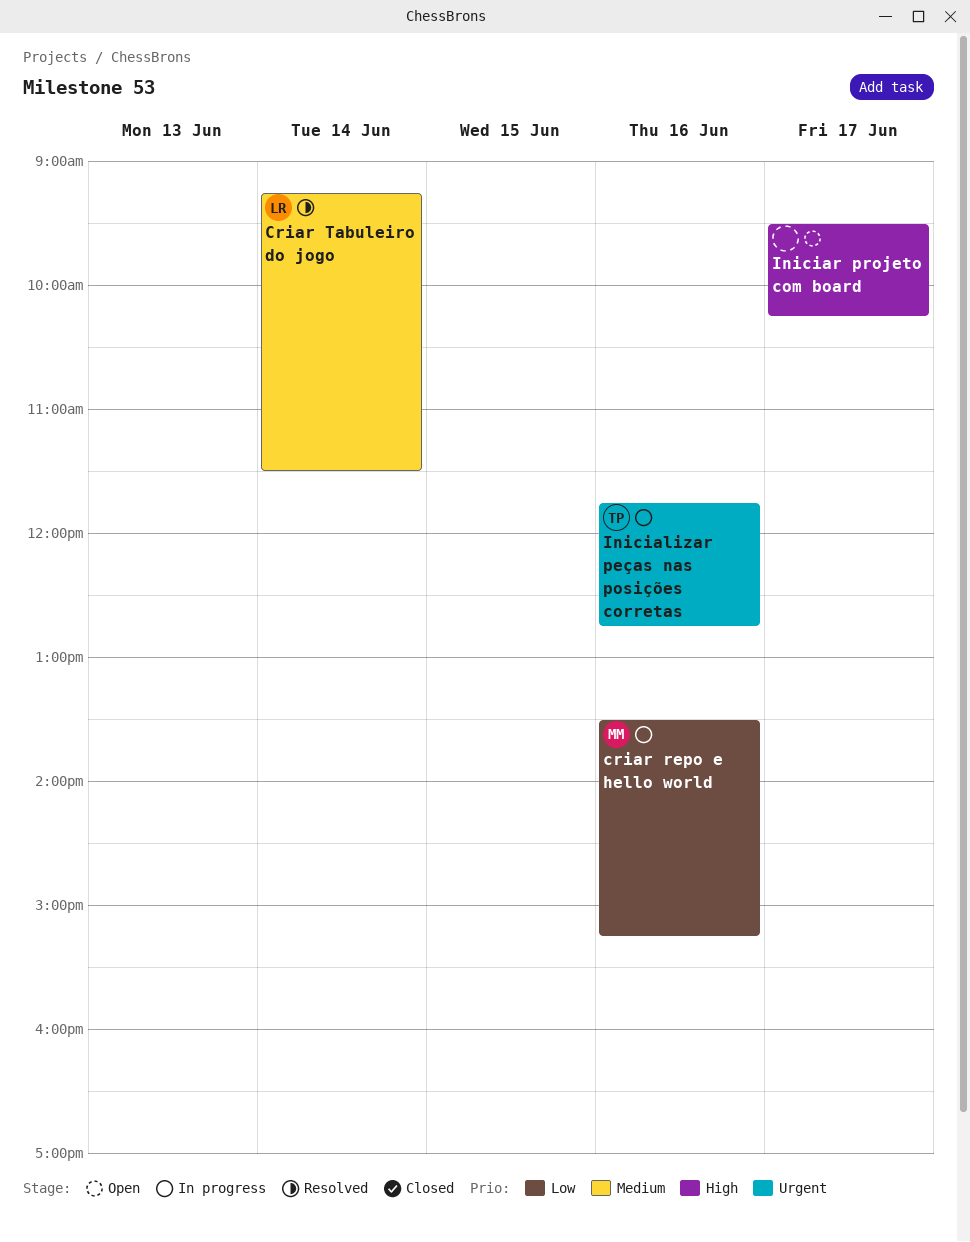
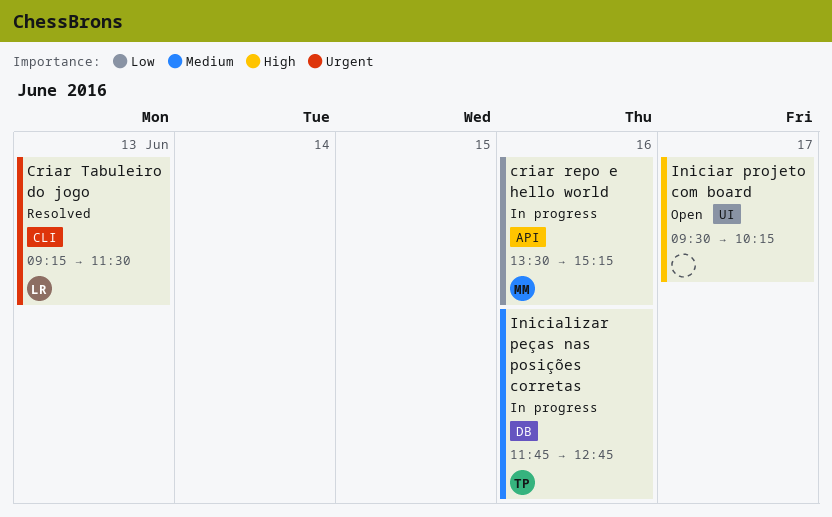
Criar Tabuleiro do jogo, priority: Medium -> Urgent
Criar Tabuleiro do jogo, day: Jun 14 -> Jun 13
Inicializar peças nas posições corretas, priority: Urgent -> Medium

